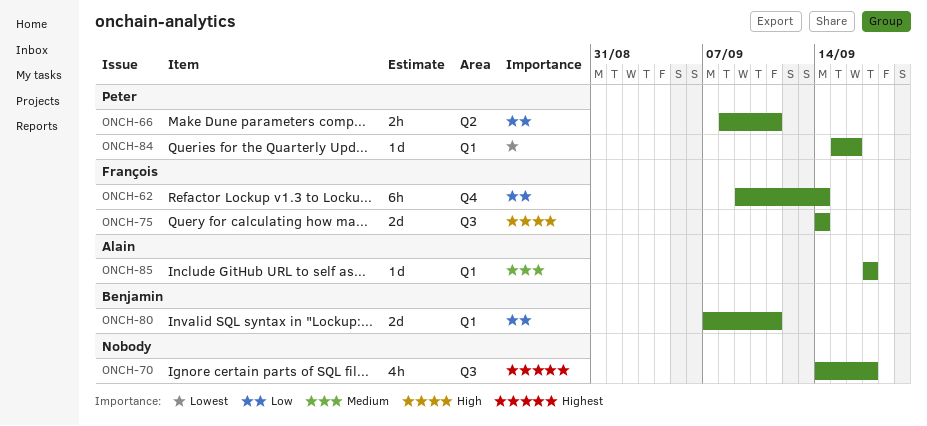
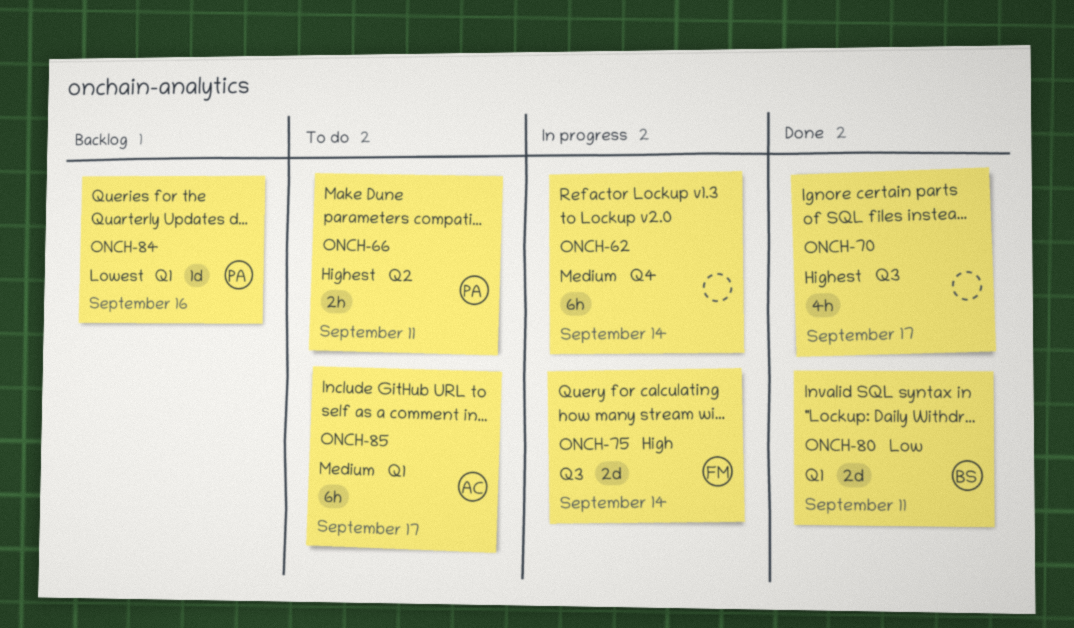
ONCH-62, owner: François -> none
ONCH-62, priority: Low -> Medium
ONCH-66, priority: Low -> Highest
ONCH-85, estimate: 1d -> 6h

